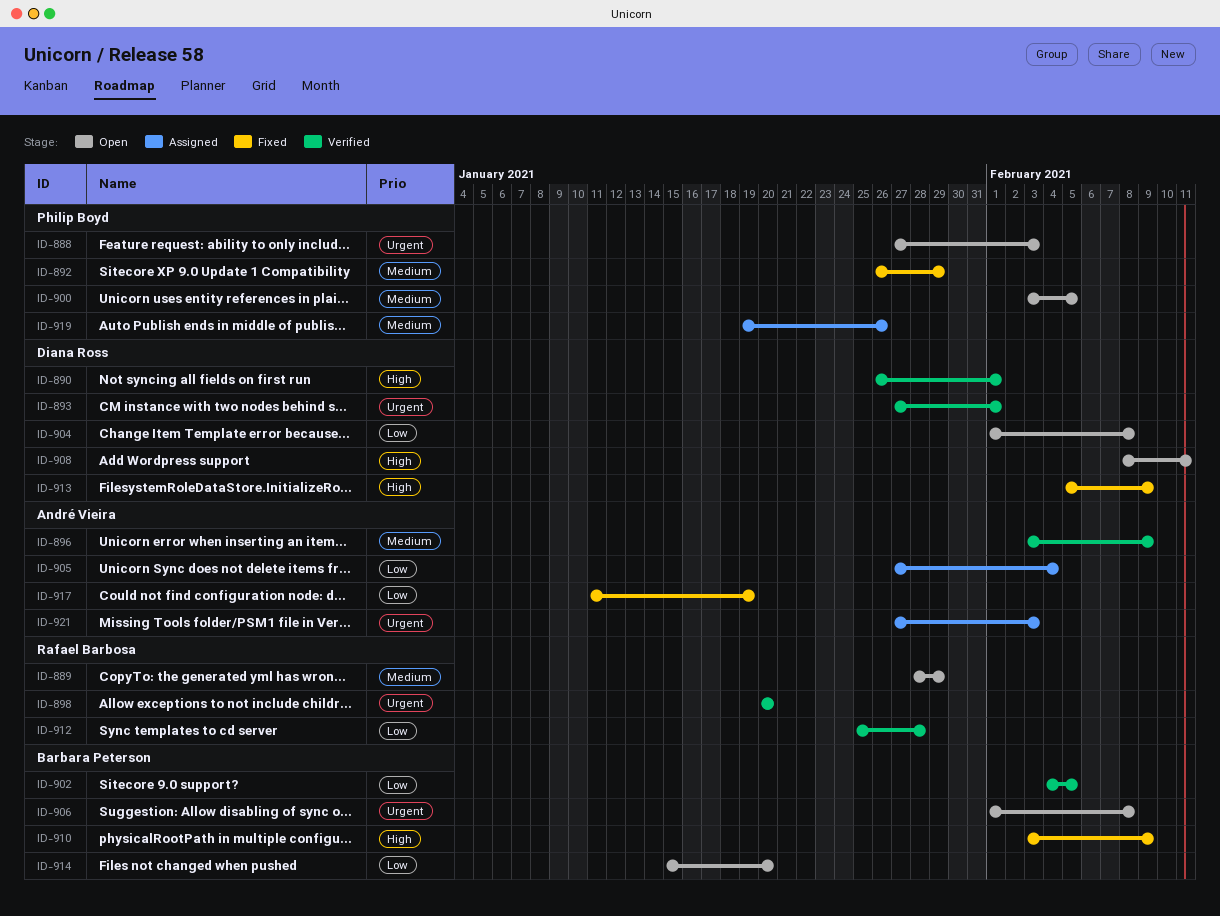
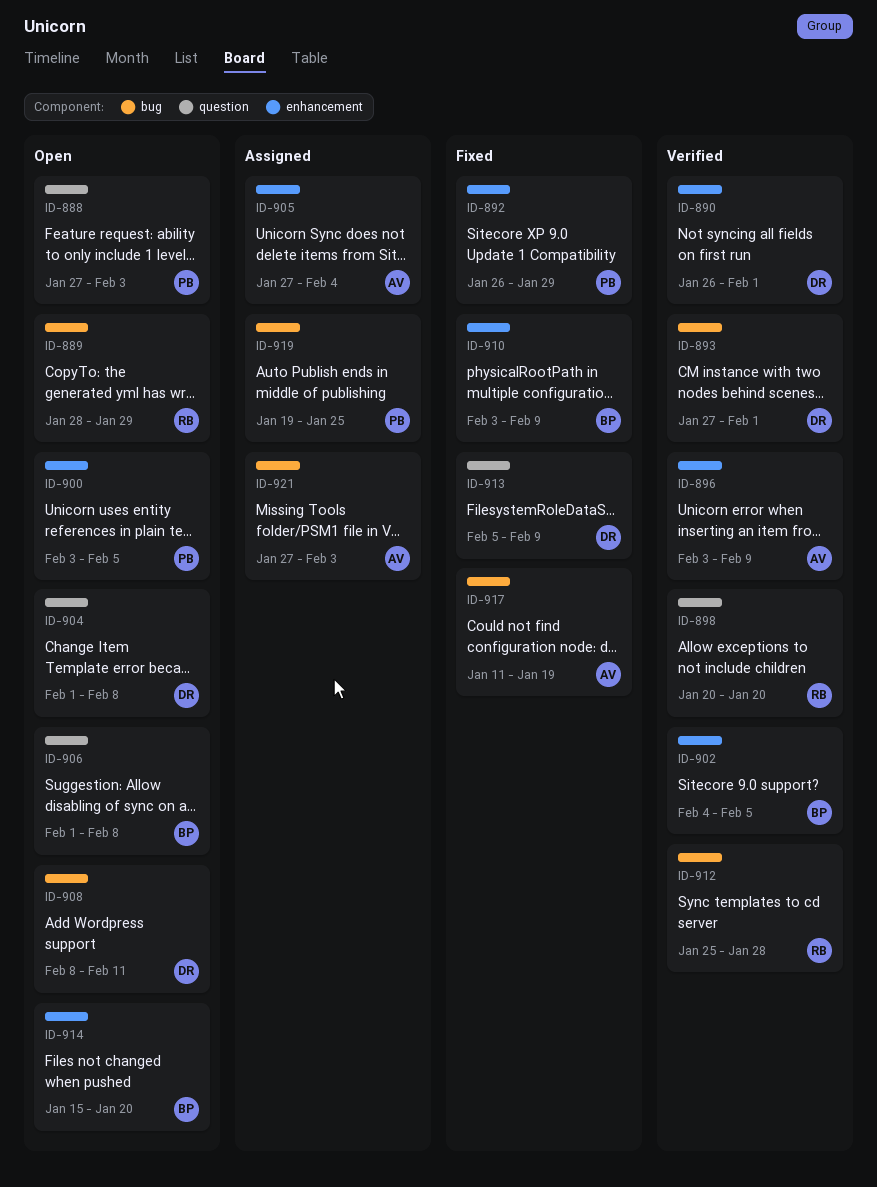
ID-919, due: Jan 26 -> Jan 25

